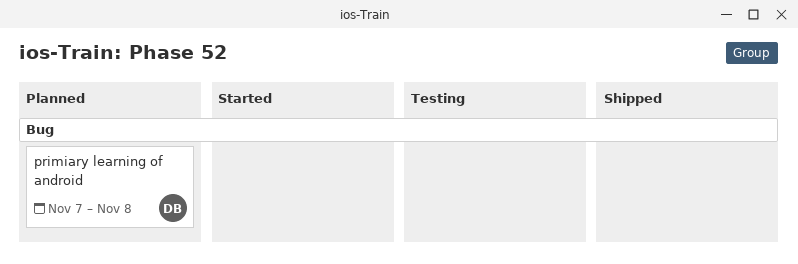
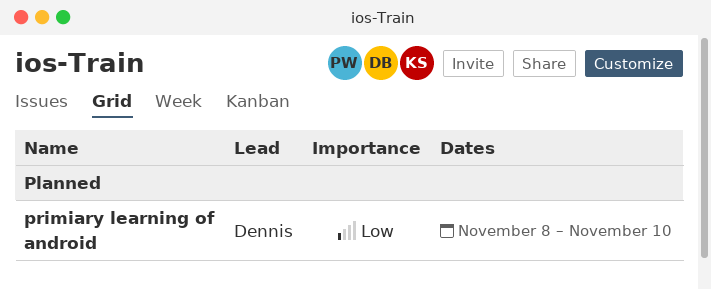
primiary learning of android, start: Nov 7 -> Nov 8
primiary learning of android, due: Nov 8 -> Nov 10

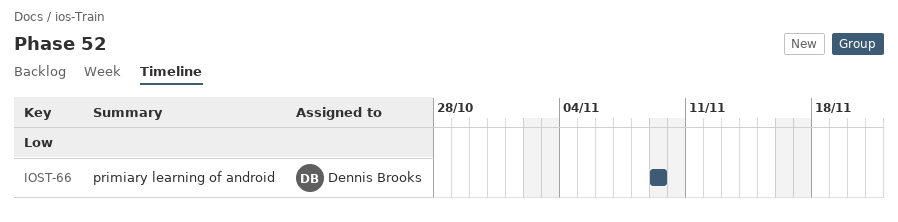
primiary learning of android, start: Nov 8 -> Nov 9
primiary learning of android, due: Nov 10 -> Nov 9

